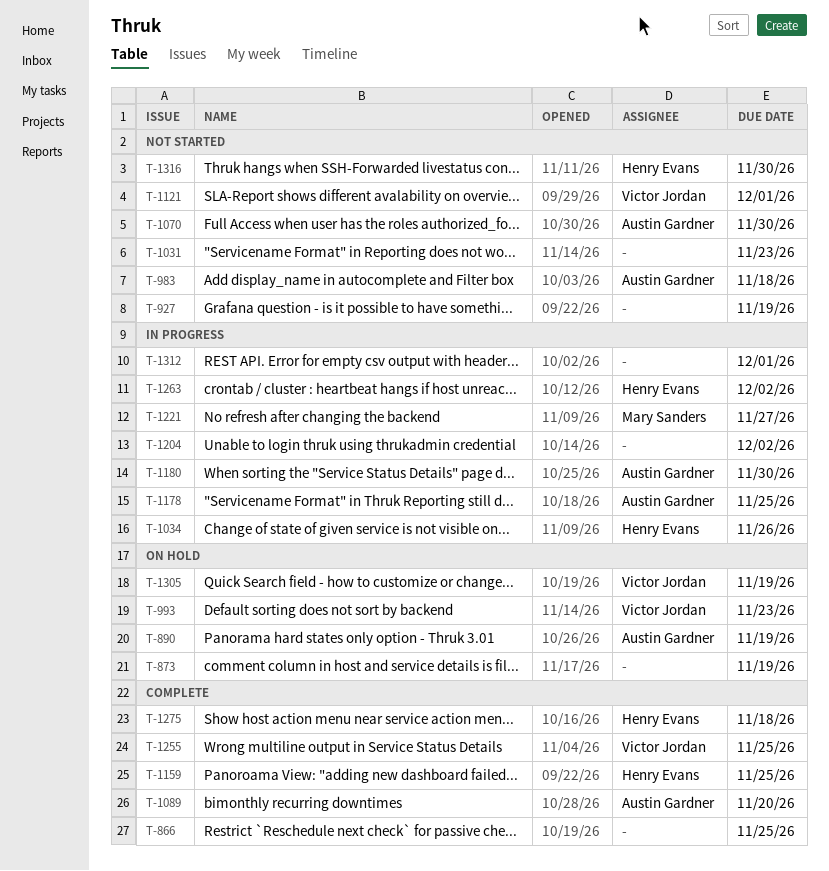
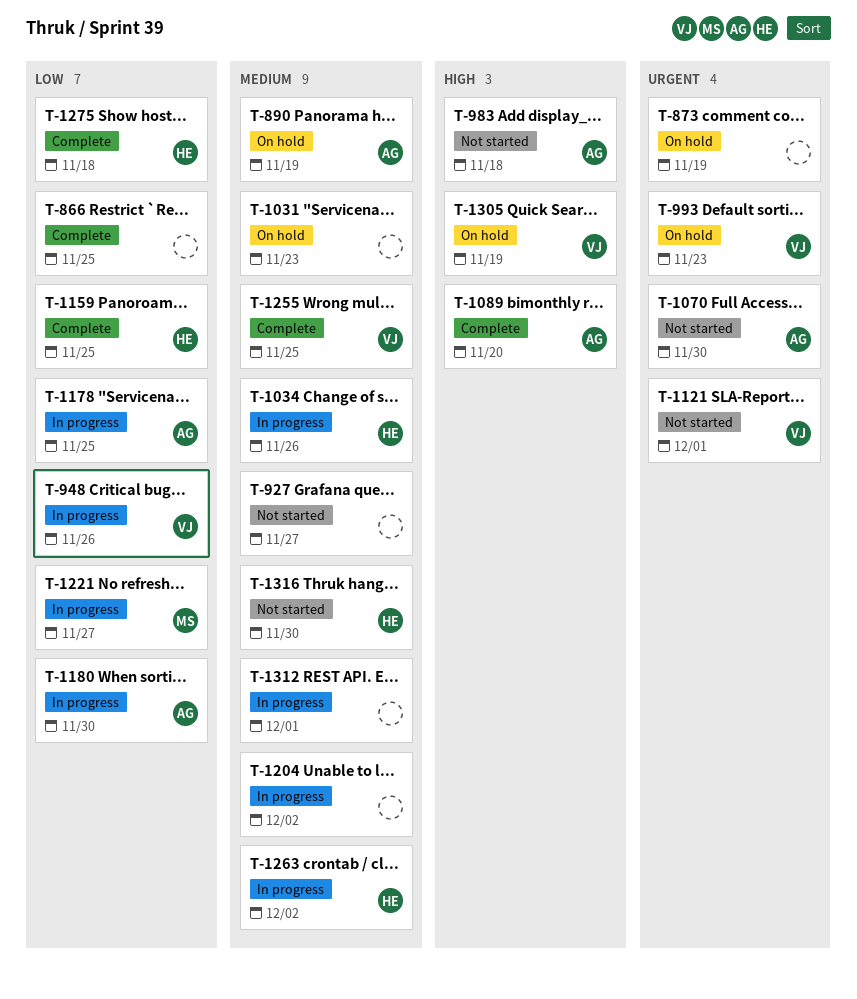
T-927, due: Nov 19 -> Nov 27
T-948: none -> present
T-1031, status: Not started -> On hold

